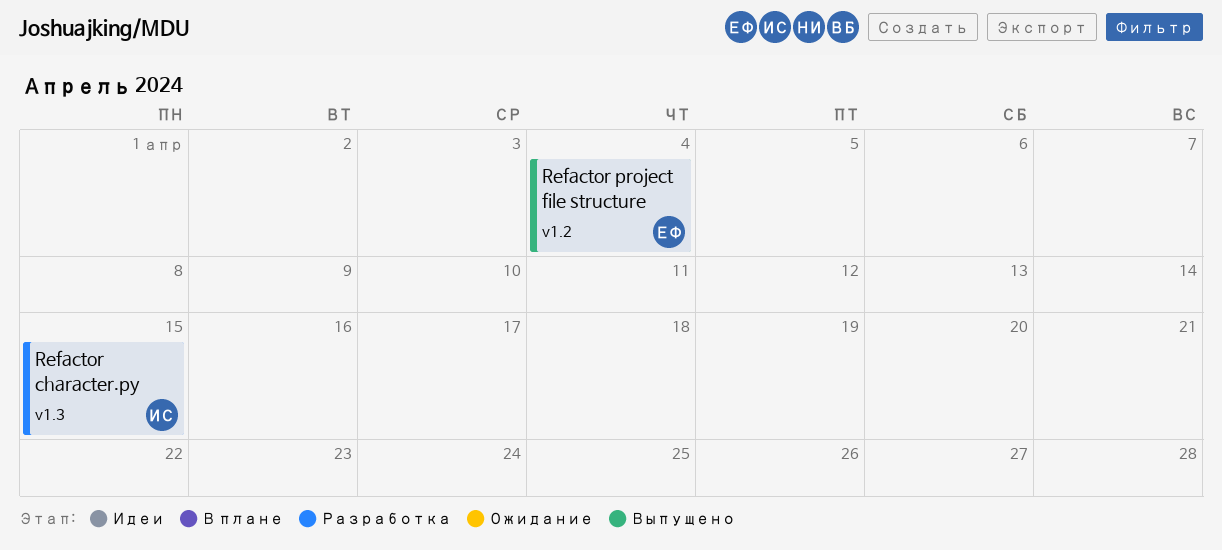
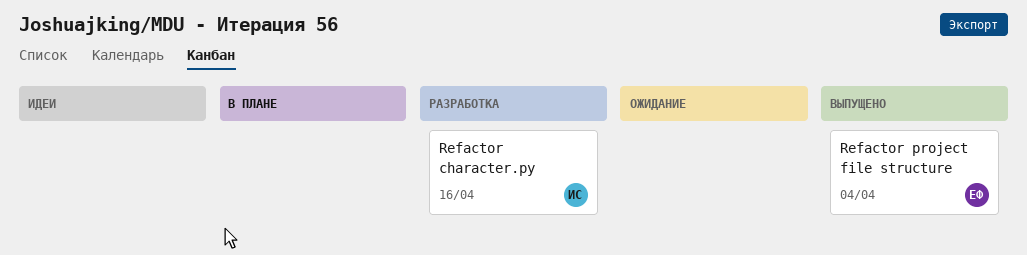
Refactor character.py, due: Apr 15 -> Apr 16

